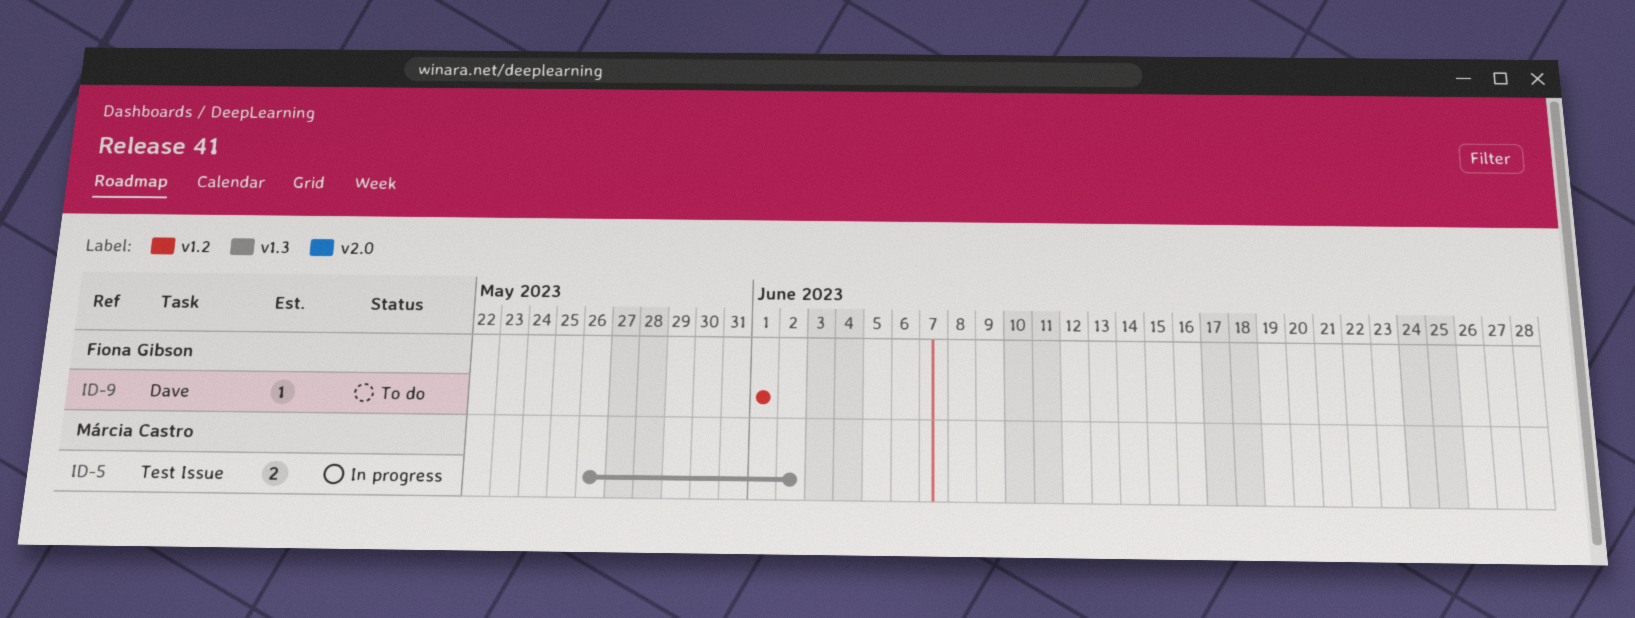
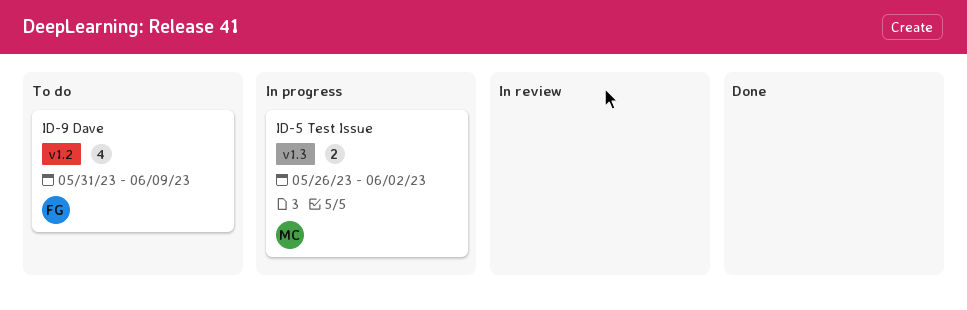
ID-9, estimate: 1 -> 4
ID-9, start: Jun 1 -> May 31
ID-9, due: Jun 1 -> Jun 9

